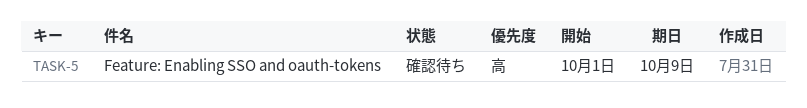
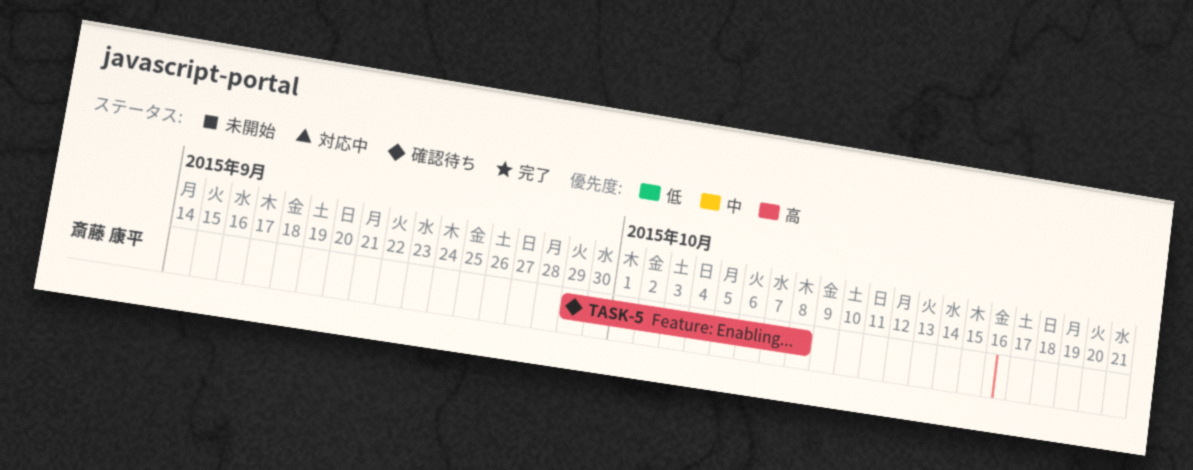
TASK-5, start: Oct 1 -> Sep 29
TASK-5, due: Oct 9 -> Oct 8

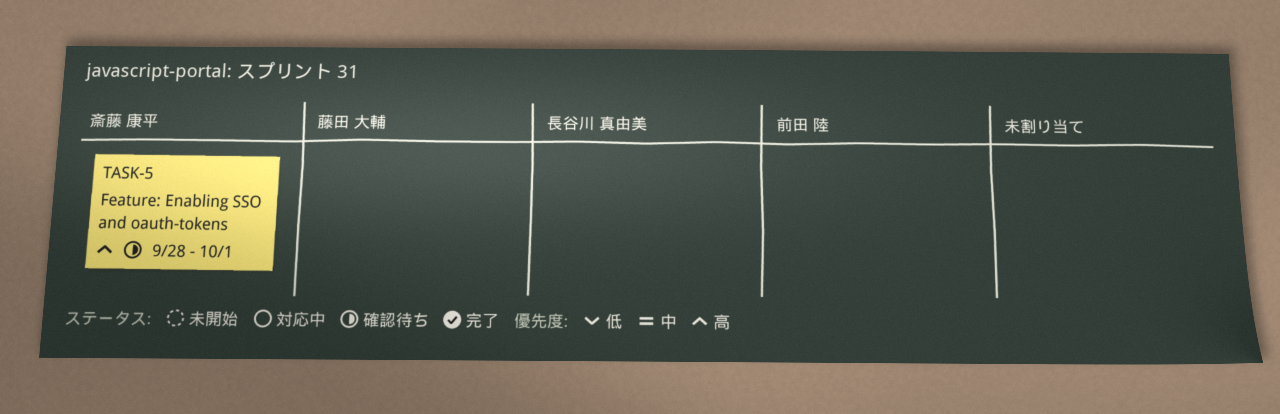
TASK-5, start: Sep 29 -> Sep 28
TASK-5, due: Oct 8 -> Oct 1

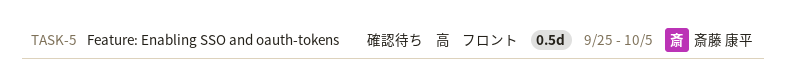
TASK-5, start: Sep 28 -> Sep 25
TASK-5, due: Oct 1 -> Oct 5

